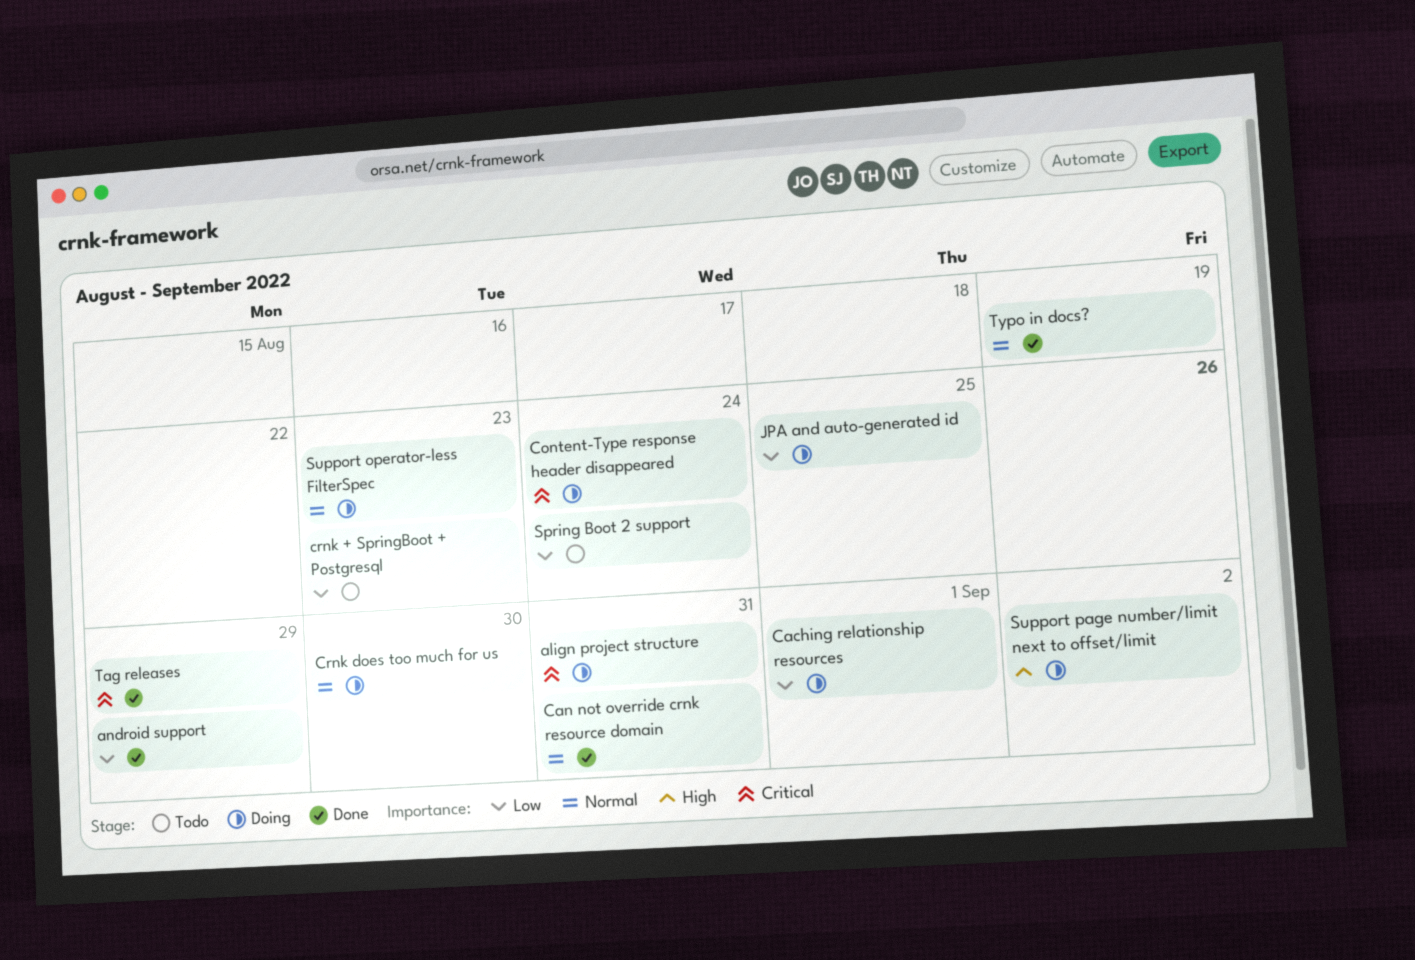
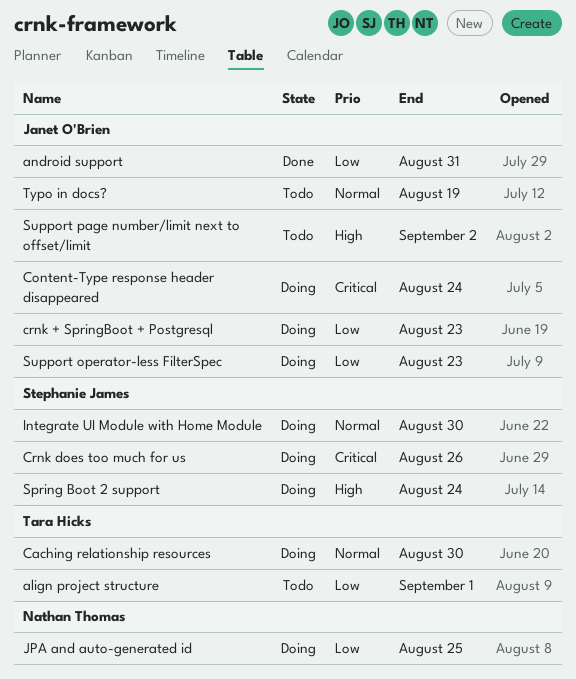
align project structure, status: Doing -> Todo
align project structure, priority: Critical -> Low
align project structure, due: Aug 31 -> Sep 1
android support, due: Aug 29 -> Aug 31
Caching relationship resources, priority: Low -> Normal
Caching relationship resources, due: Sep 1 -> Aug 30
Can not override crnk resource domain: present -> none
crnk + SpringBoot + Postgresql, status: Todo -> Doing
Crnk does too much for us, priority: Normal -> Critical
Crnk does too much for us, due: Aug 30 -> Aug 26
Integrate UI Module with Home Module: none -> present
Spring Boot 2 support, status: Todo -> Doing
Spring Boot 2 support, priority: Low -> High
Support operator-less FilterSpec, priority: Normal -> Low
Support page number/limit next to offset/limit, status: Doing -> Todo
Tag releases: present -> none
Typo in docs?, status: Done -> Todo

